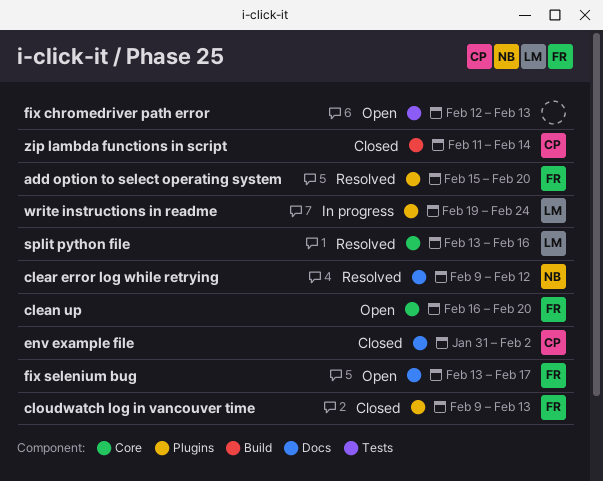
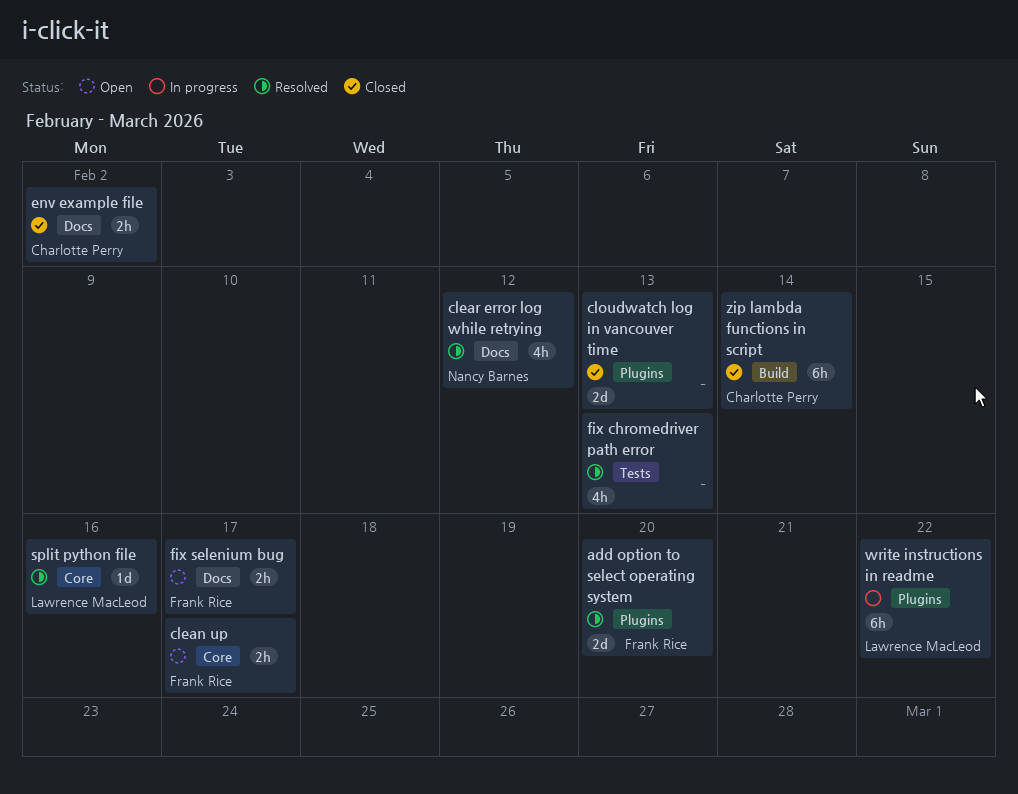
clean up, due: Feb 20 -> Feb 17
cloudwatch log in vancouver time, owner: Frank Rice -> none
fix chromedriver path error, status: Open -> Resolved
write instructions in readme, due: Feb 24 -> Feb 22

